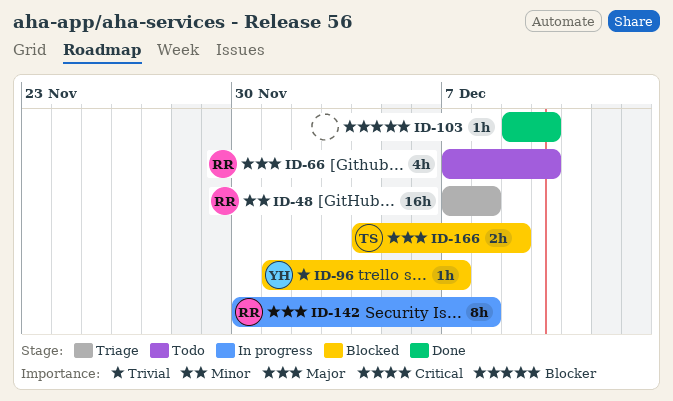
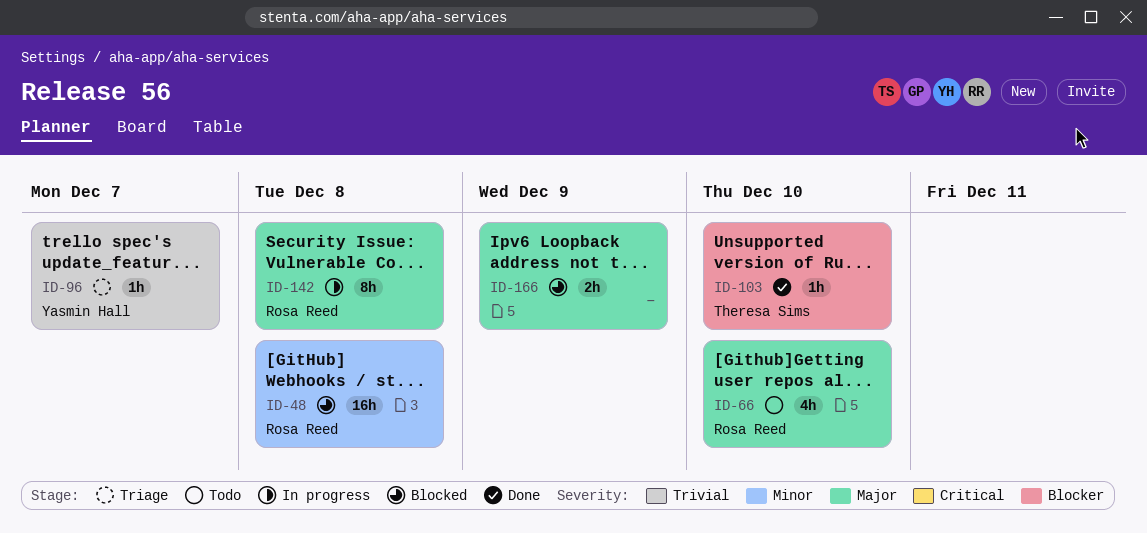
ID-48, status: Triage -> Blocked
ID-96, status: Blocked -> Triage
ID-103, owner: none -> Theresa Sims
ID-166, owner: Theresa Sims -> none

